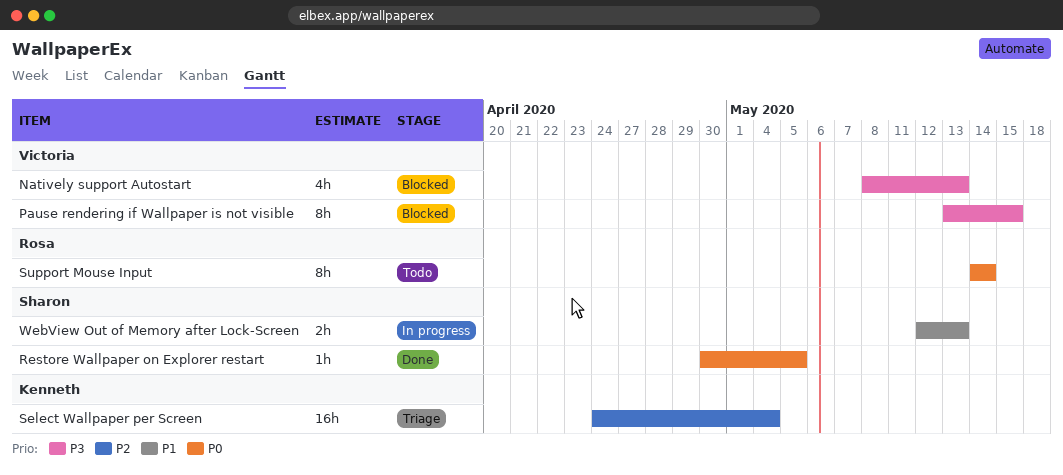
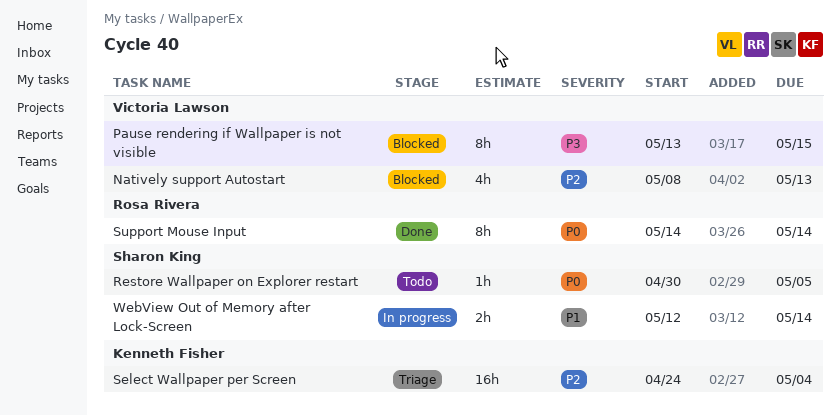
Natively support Autostart, priority: P3 -> P2
Restore Wallpaper on Explorer restart, status: Done -> Todo
Support Mouse Input, status: Todo -> Done
WebView Out of Memory after Lock-Screen, due: May 13 -> May 14

